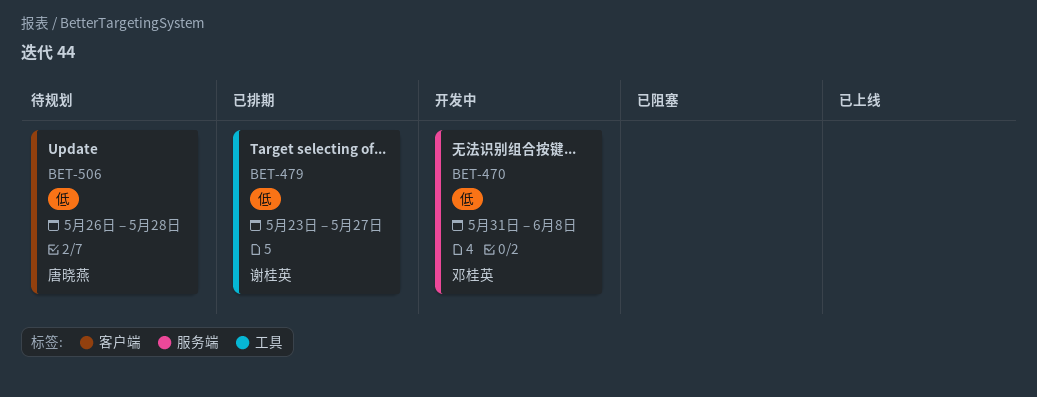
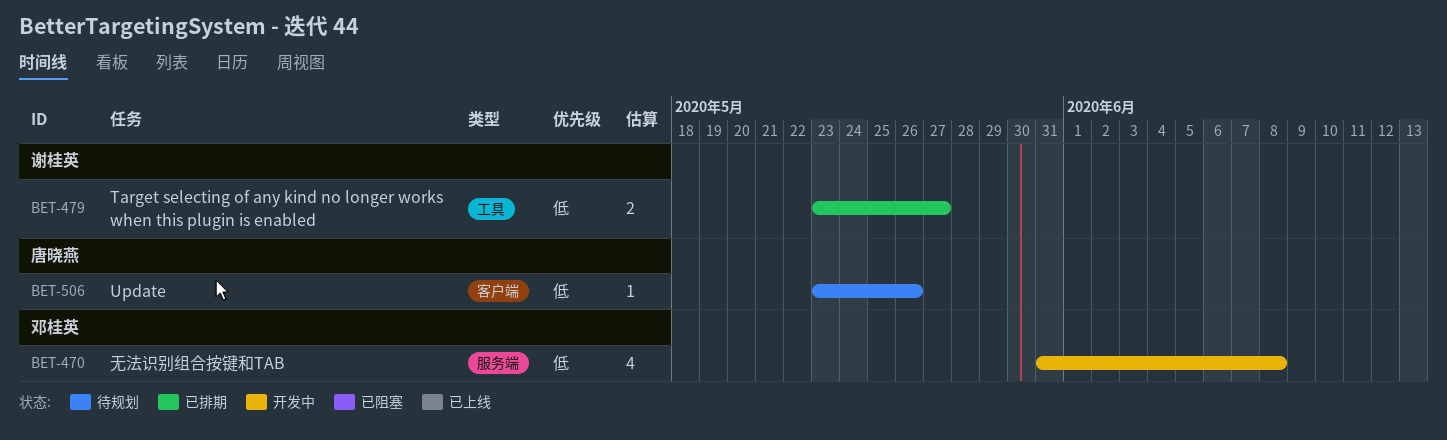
BET-506, start: May 26 -> May 23
BET-506, due: May 28 -> May 26

